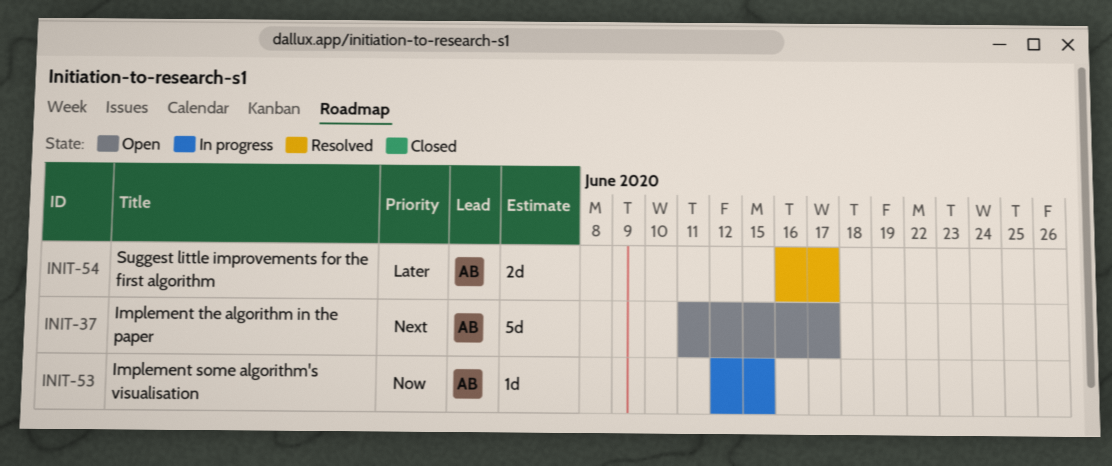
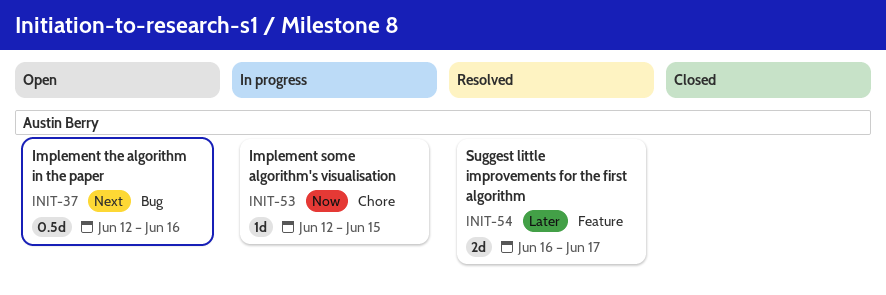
INIT-37, estimate: 5d -> 0.5d
INIT-37, start: Jun 11 -> Jun 12
INIT-37, due: Jun 17 -> Jun 16

